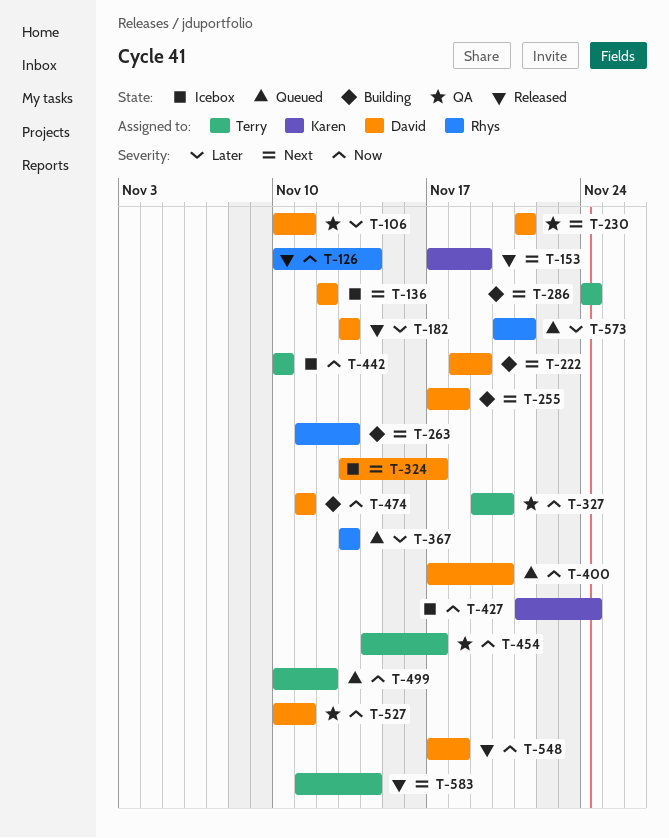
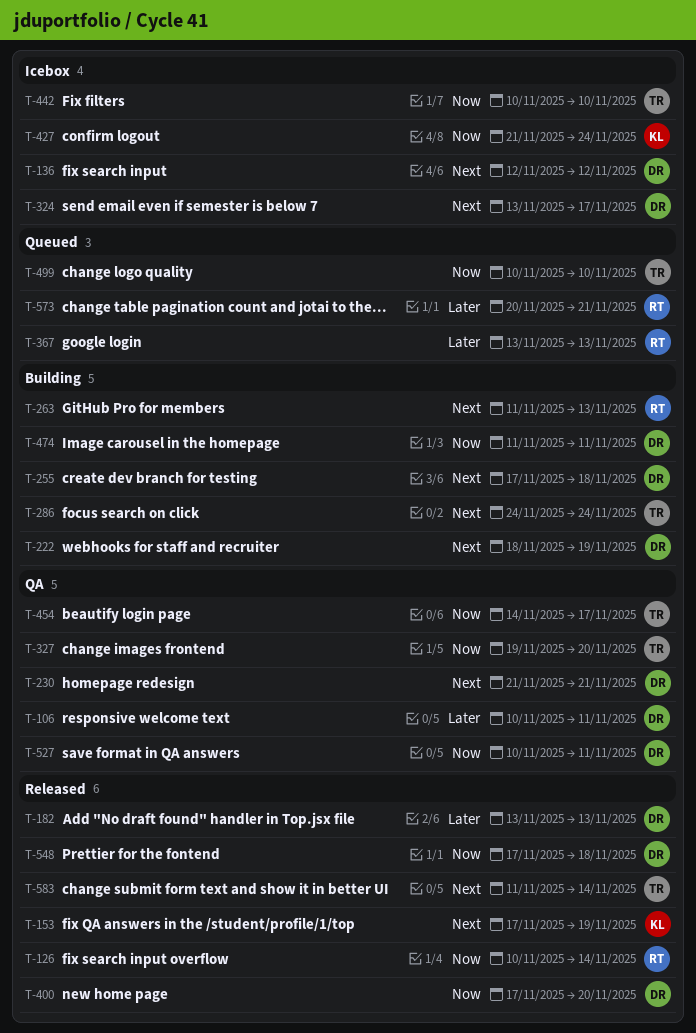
T-400, status: Queued -> Released
T-499, due: Nov 12 -> Nov 10

